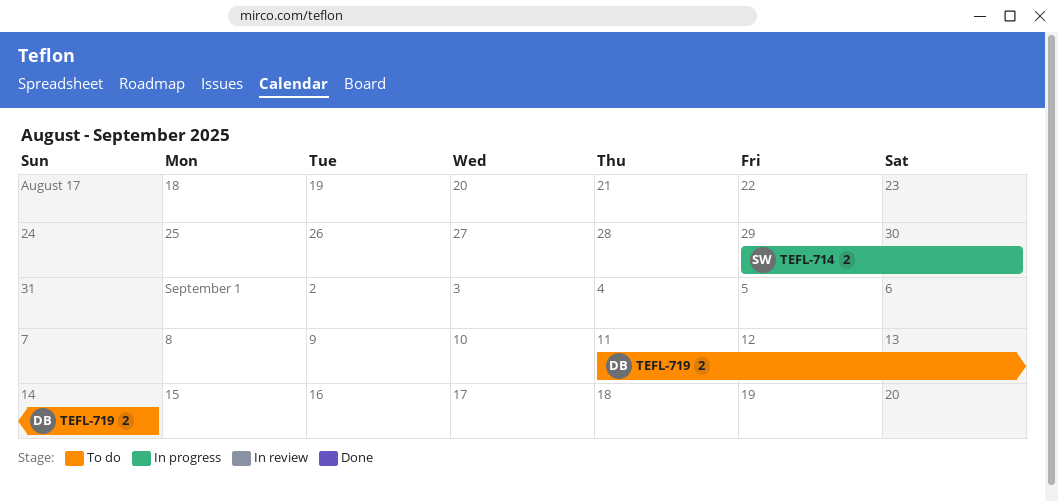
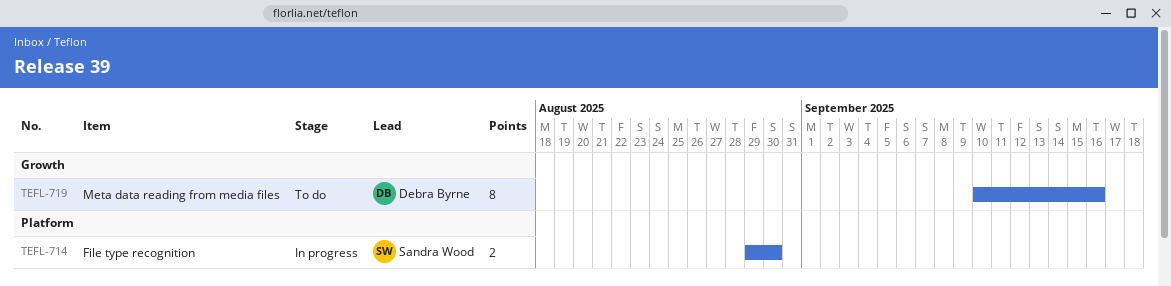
TEFL-719, estimate: 2 -> 8
TEFL-719, start: Sep 11 -> Sep 10
TEFL-719, due: Sep 14 -> Sep 16

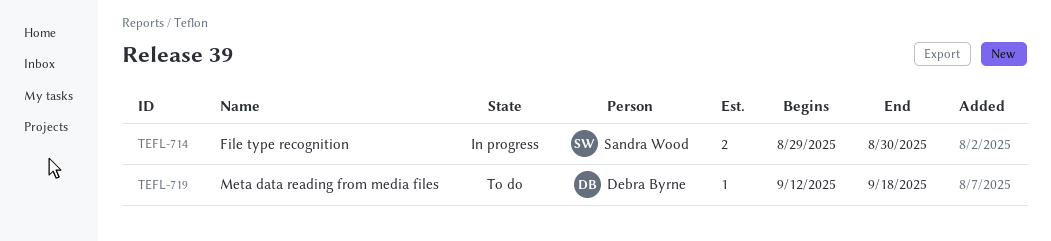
TEFL-719, estimate: 8 -> 1
TEFL-719, start: Sep 10 -> Sep 12
TEFL-719, due: Sep 16 -> Sep 18

